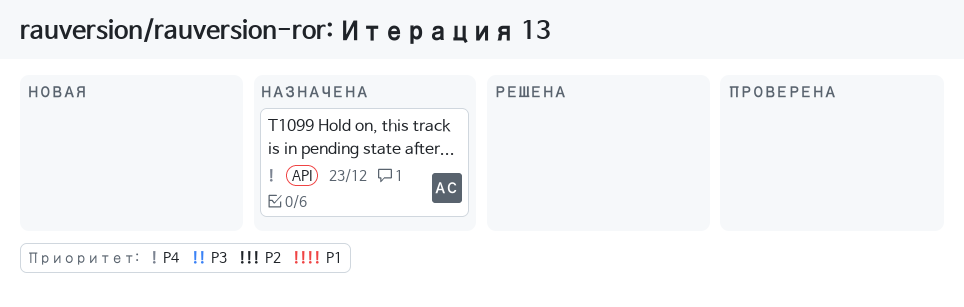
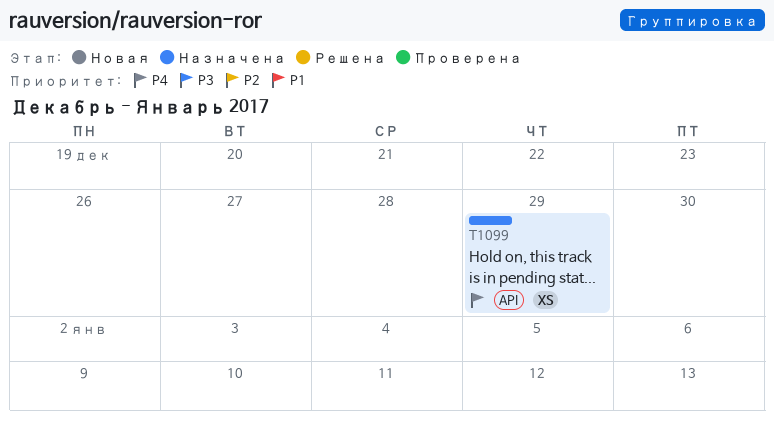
T1099, due: Dec 23 -> Dec 29

